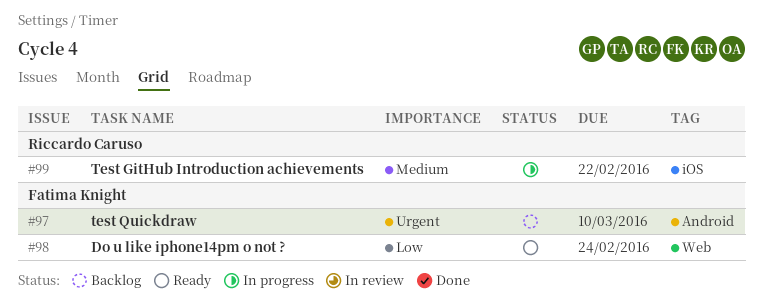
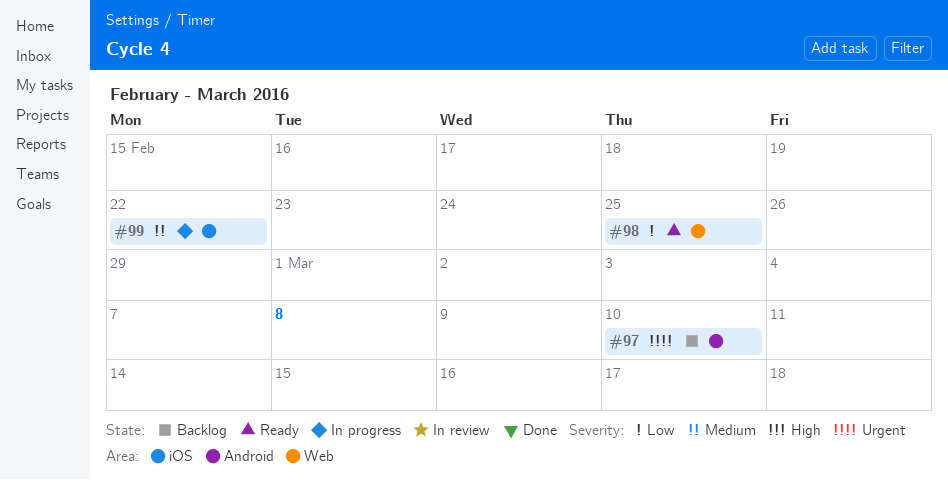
#98, due: Feb 24 -> Feb 25

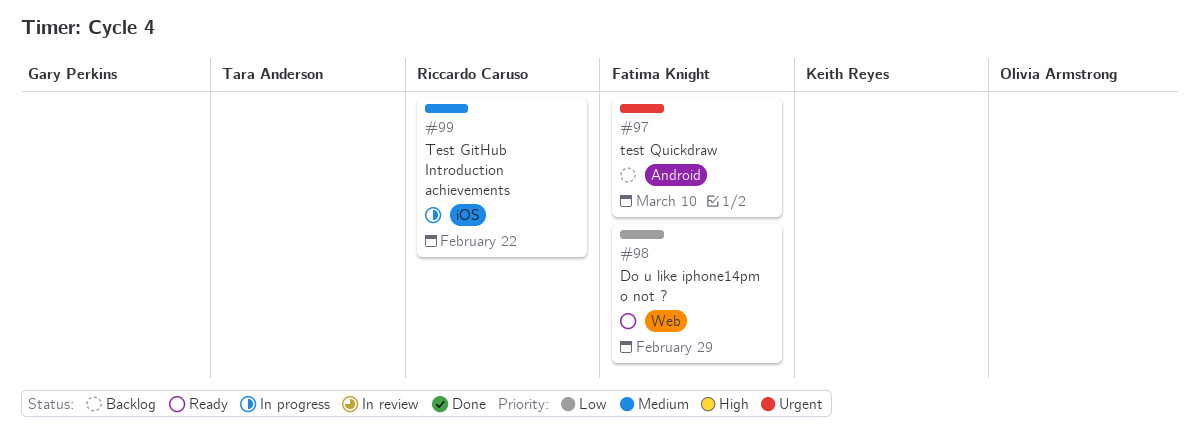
#98, due: Feb 25 -> Feb 29

